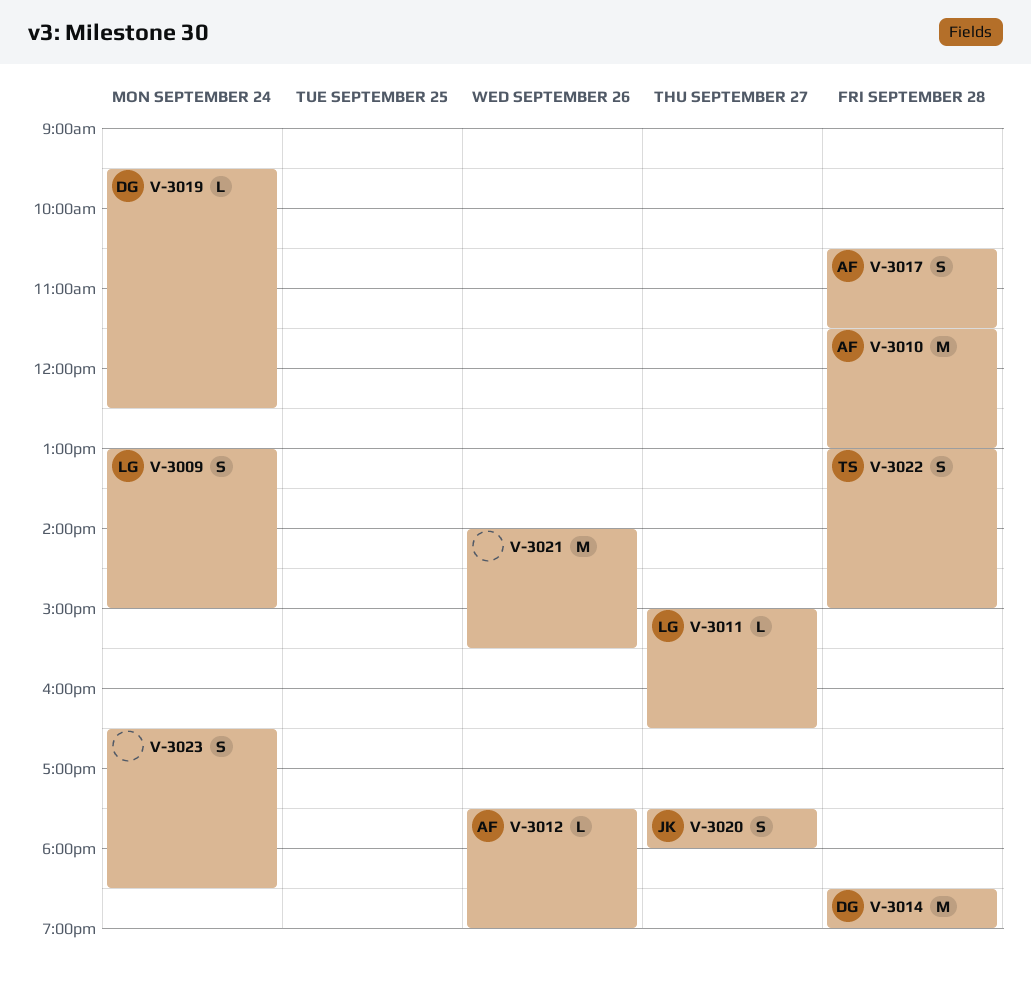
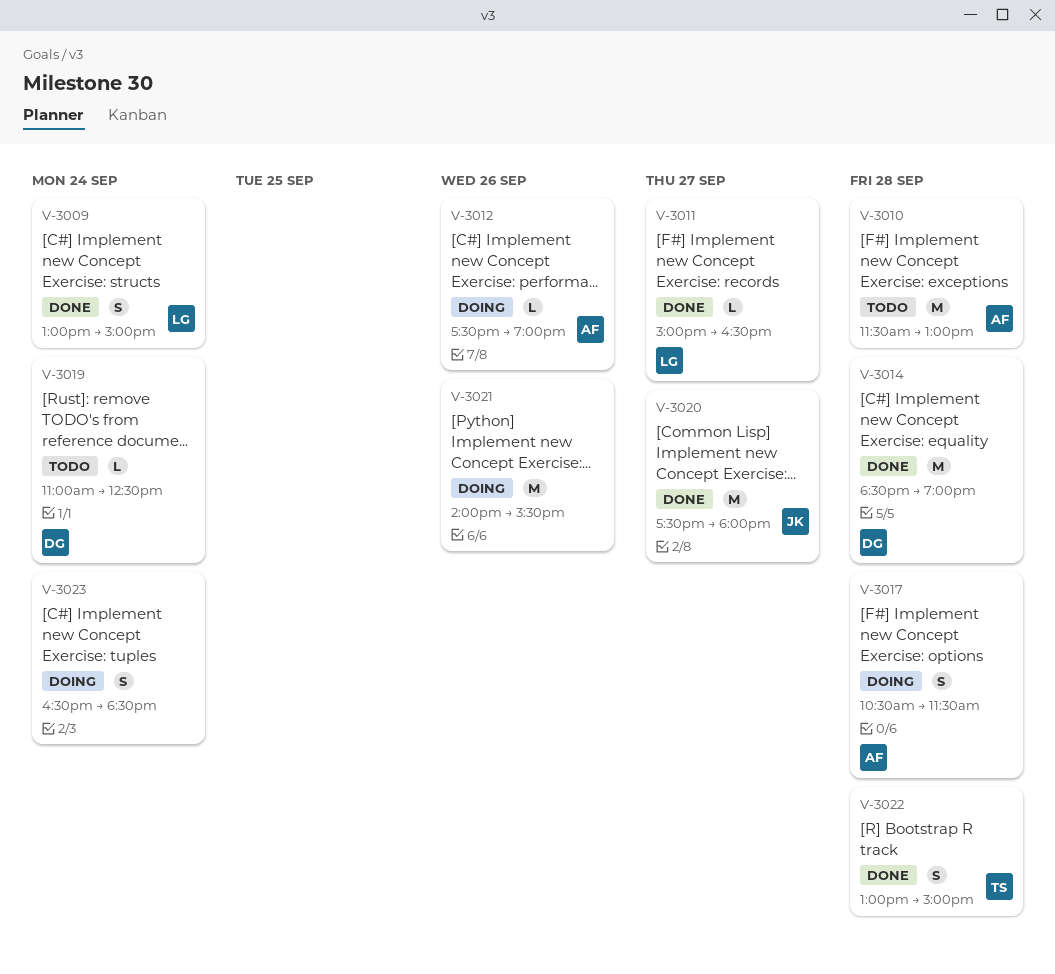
V-3019, begins: 09:30 -> 11:00
V-3020, estimate: S -> M

